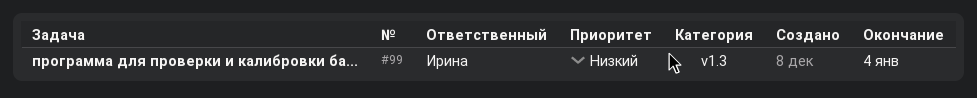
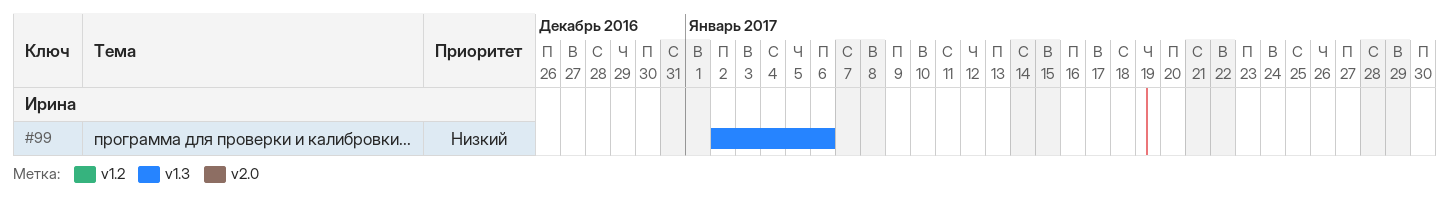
#99, due: Jan 4 -> Jan 6

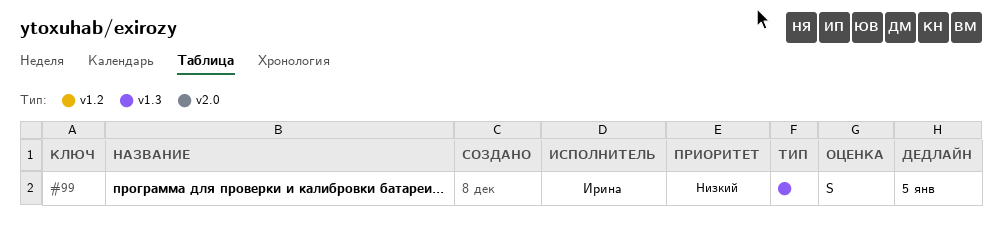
#99, due: Jan 6 -> Jan 5

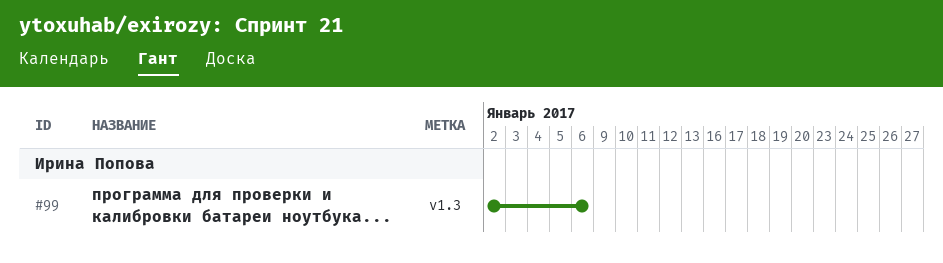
#99, due: Jan 5 -> Jan 6

